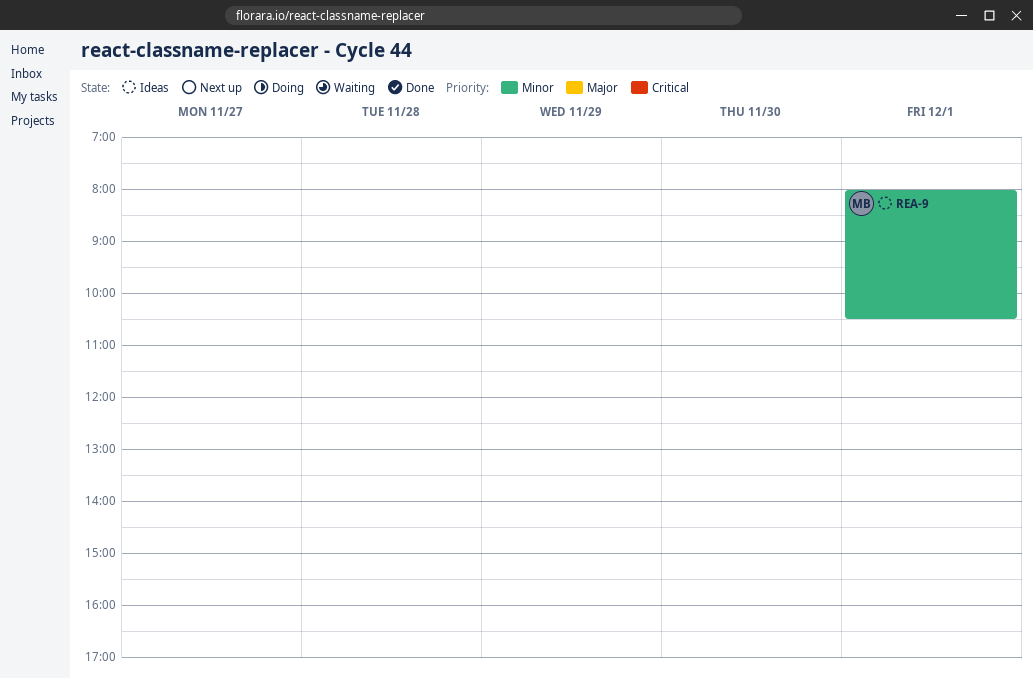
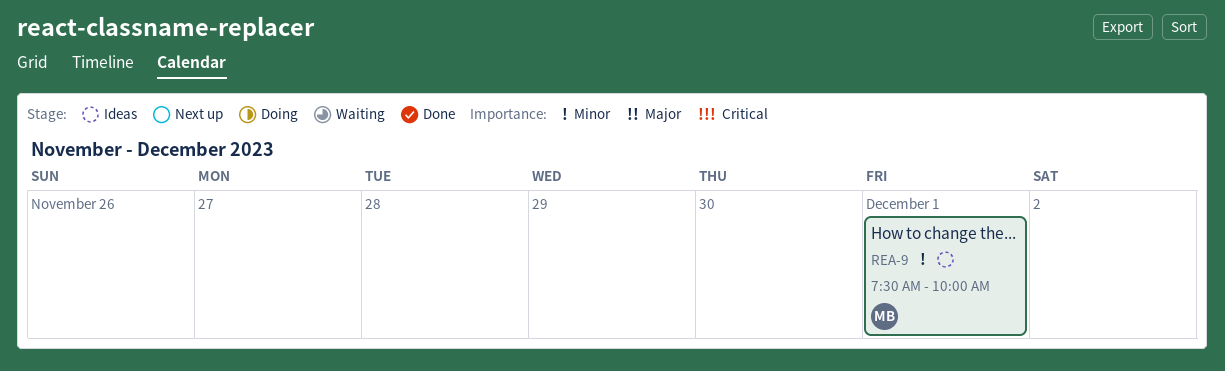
REA-9, begins: 08:00 -> 07:30
REA-9, ends: 10:30 -> 10:00

